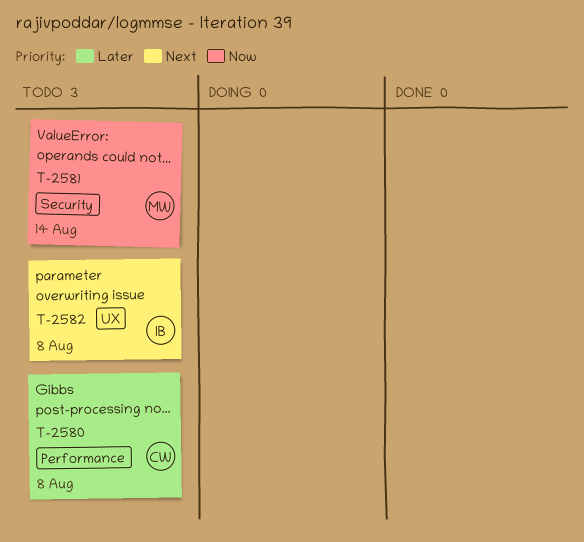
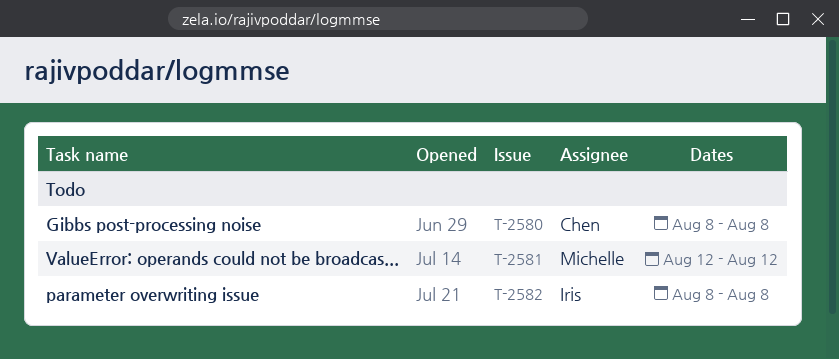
T-2581, due: Aug 14 -> Aug 12

